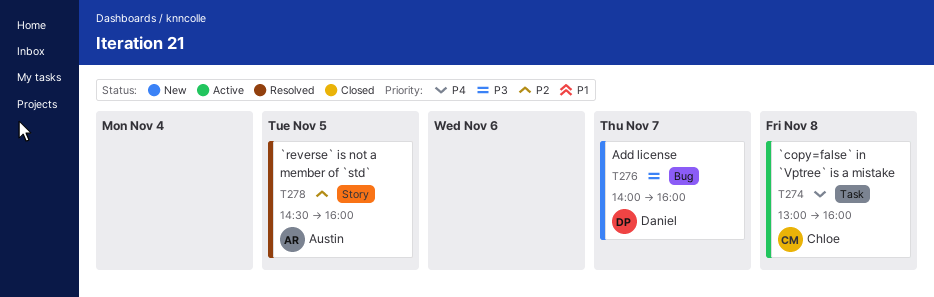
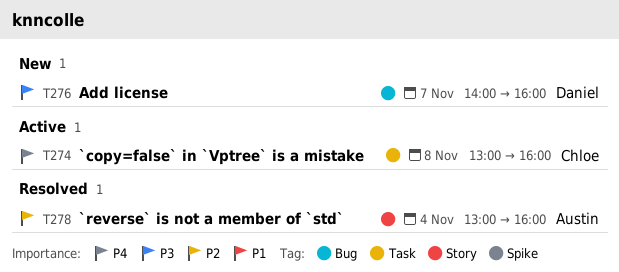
T278, day: Nov 5 -> Nov 4
T278, begins: 14:30 -> 13:00

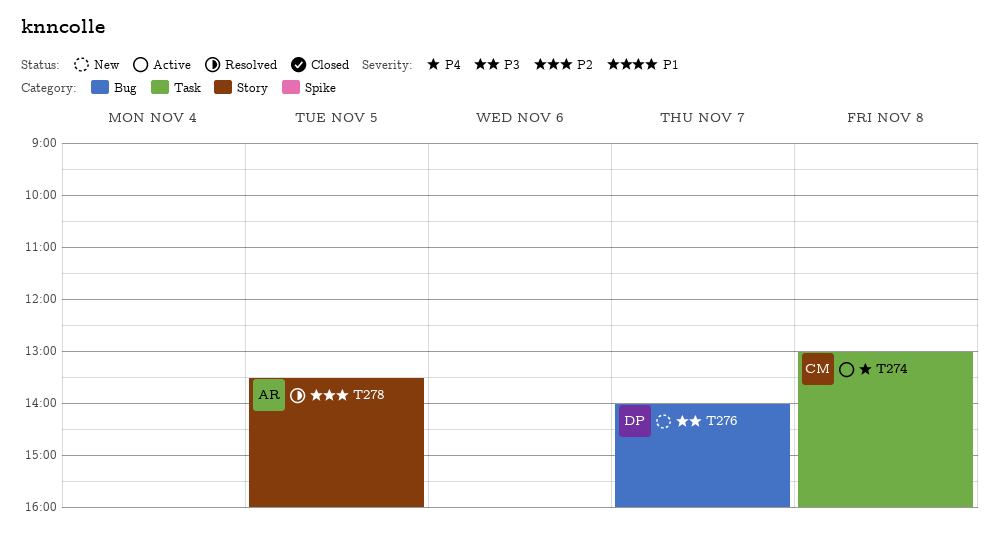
T278, day: Nov 4 -> Nov 5
T278, begins: 13:00 -> 13:30

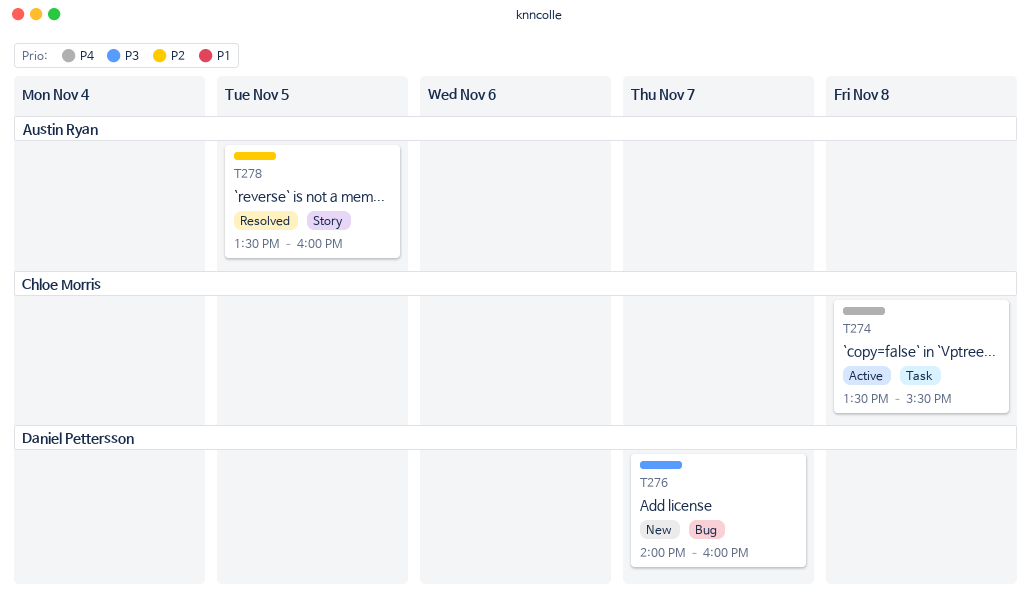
T274, begins: 13:00 -> 13:30
T274, ends: 16:00 -> 15:30

